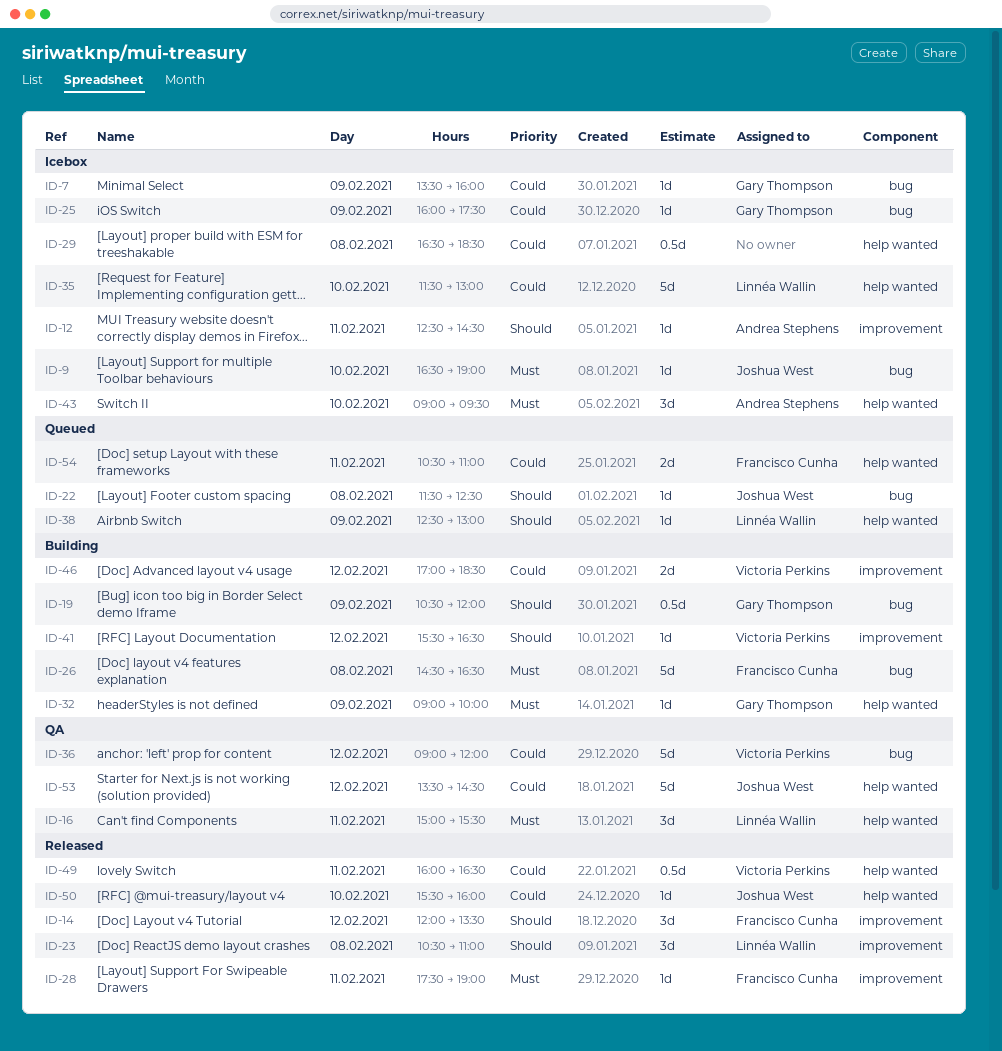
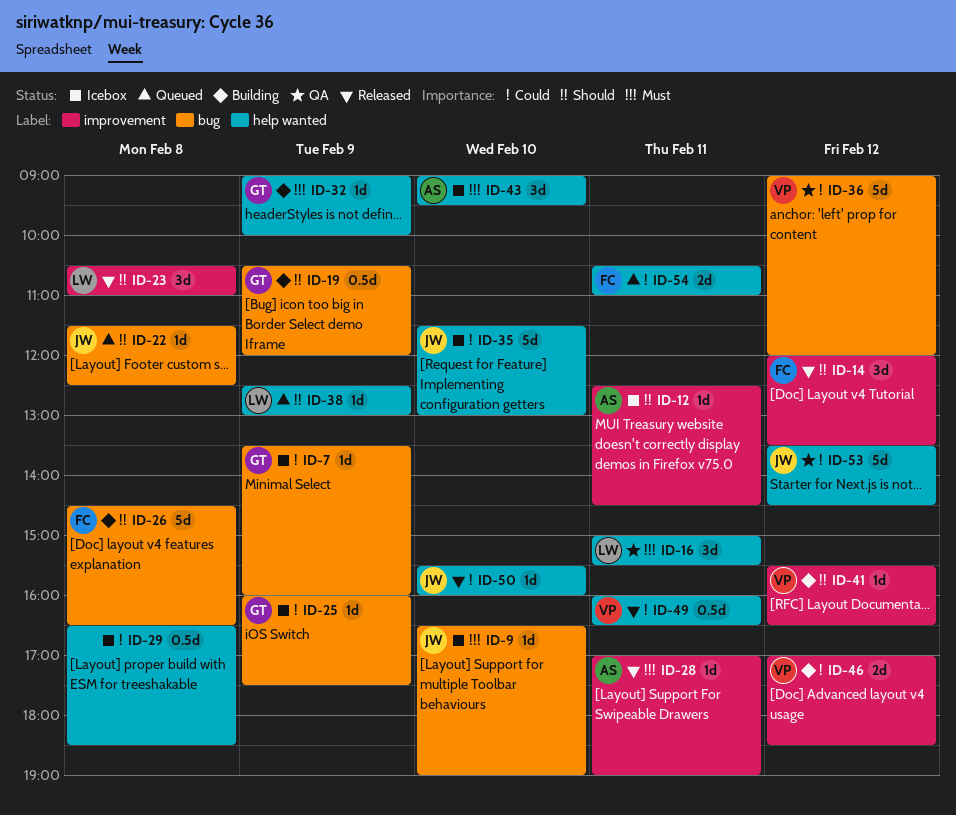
ID-26, priority: Must -> Should
ID-28, owner: Francisco Cunha -> Andrea Stephens
ID-28, begins: 17:30 -> 17:00
ID-35, owner: Linnéa Wallin -> Joshua West

